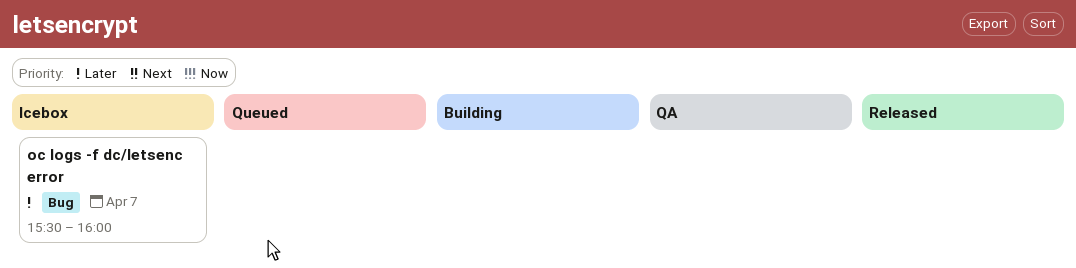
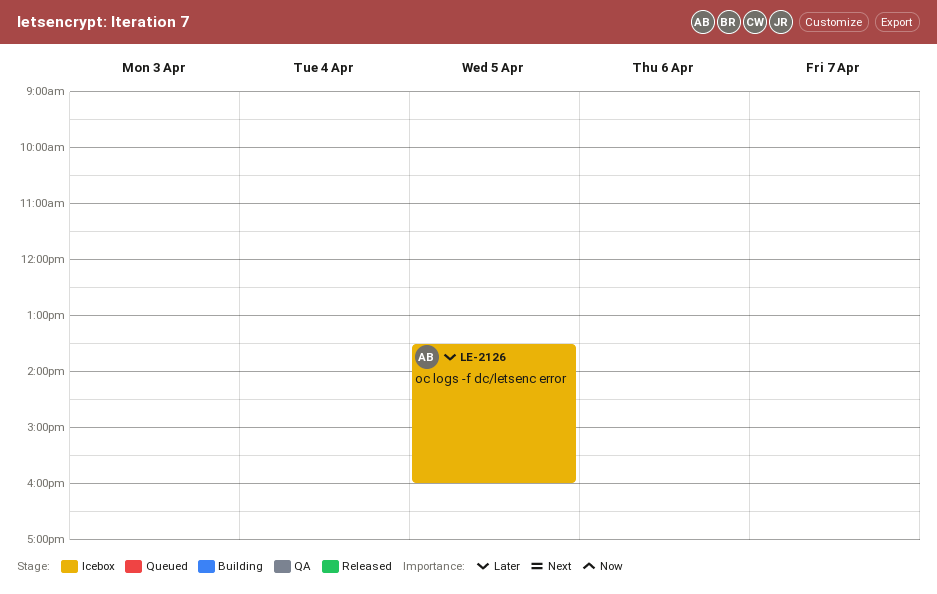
oc logs -f dc/letsenc error, day: Apr 7 -> Apr 5
oc logs -f dc/letsenc error, begins: 15:30 -> 13:30

